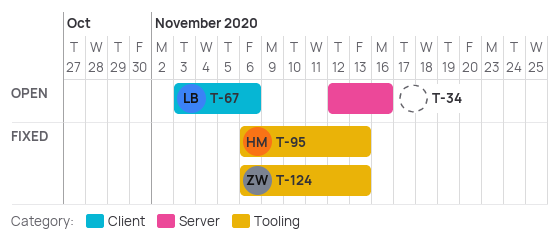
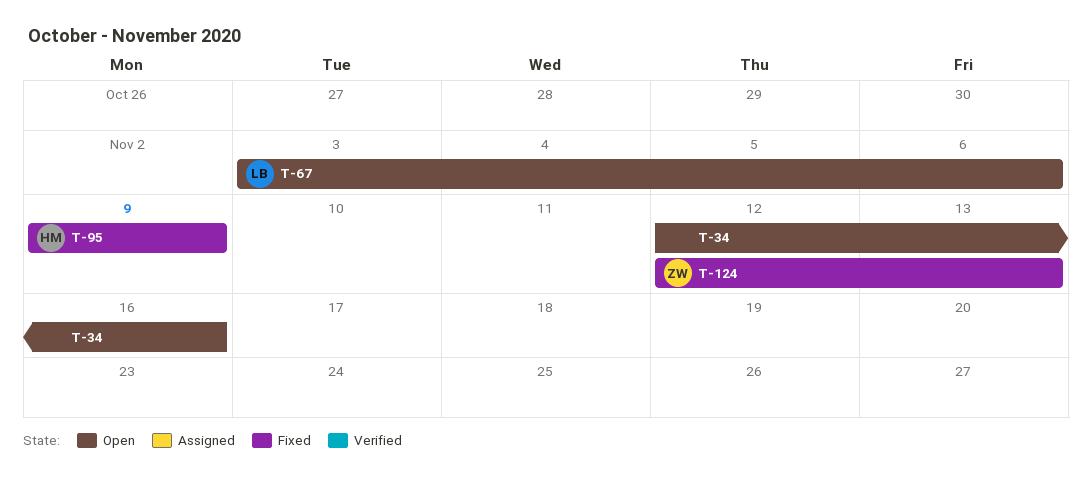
T-95, start: Nov 6 -> Nov 9
T-95, due: Nov 13 -> Nov 9
T-124, start: Nov 6 -> Nov 12

